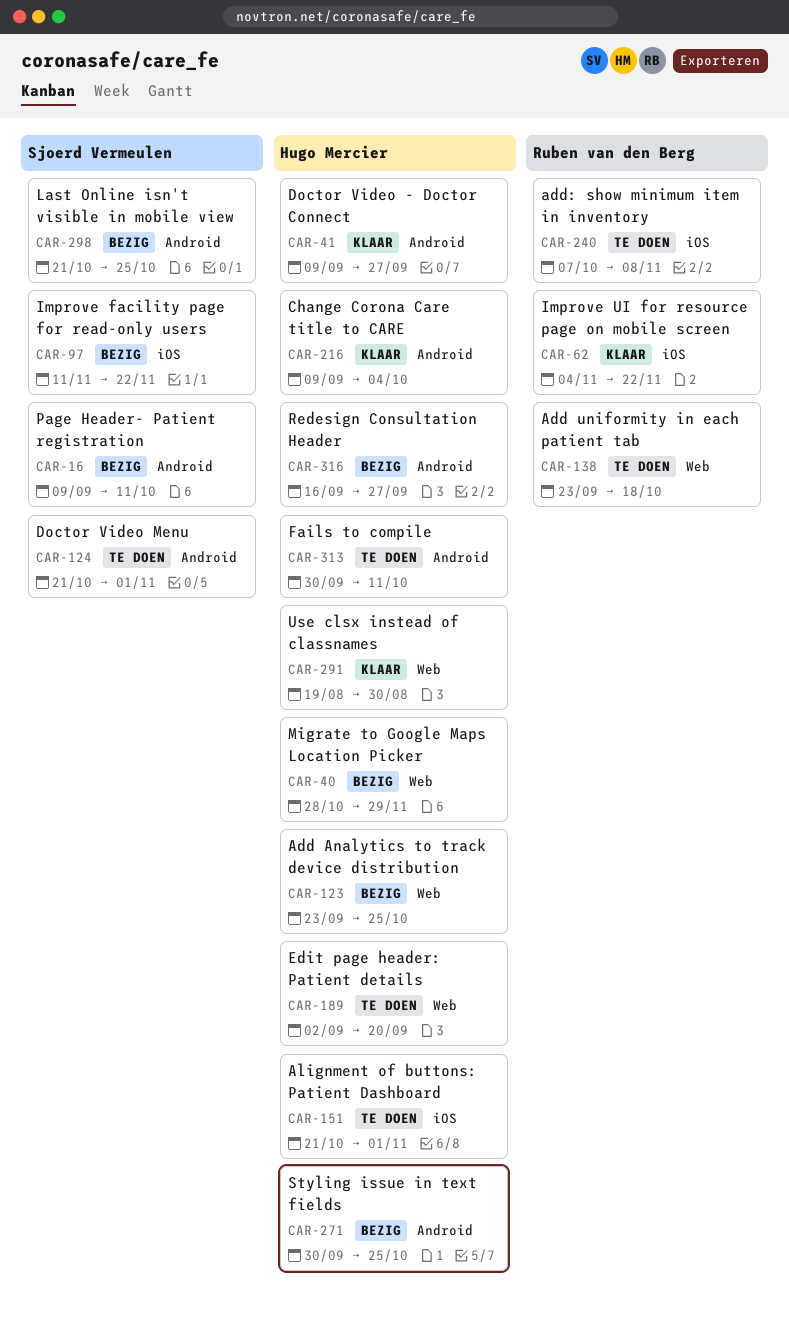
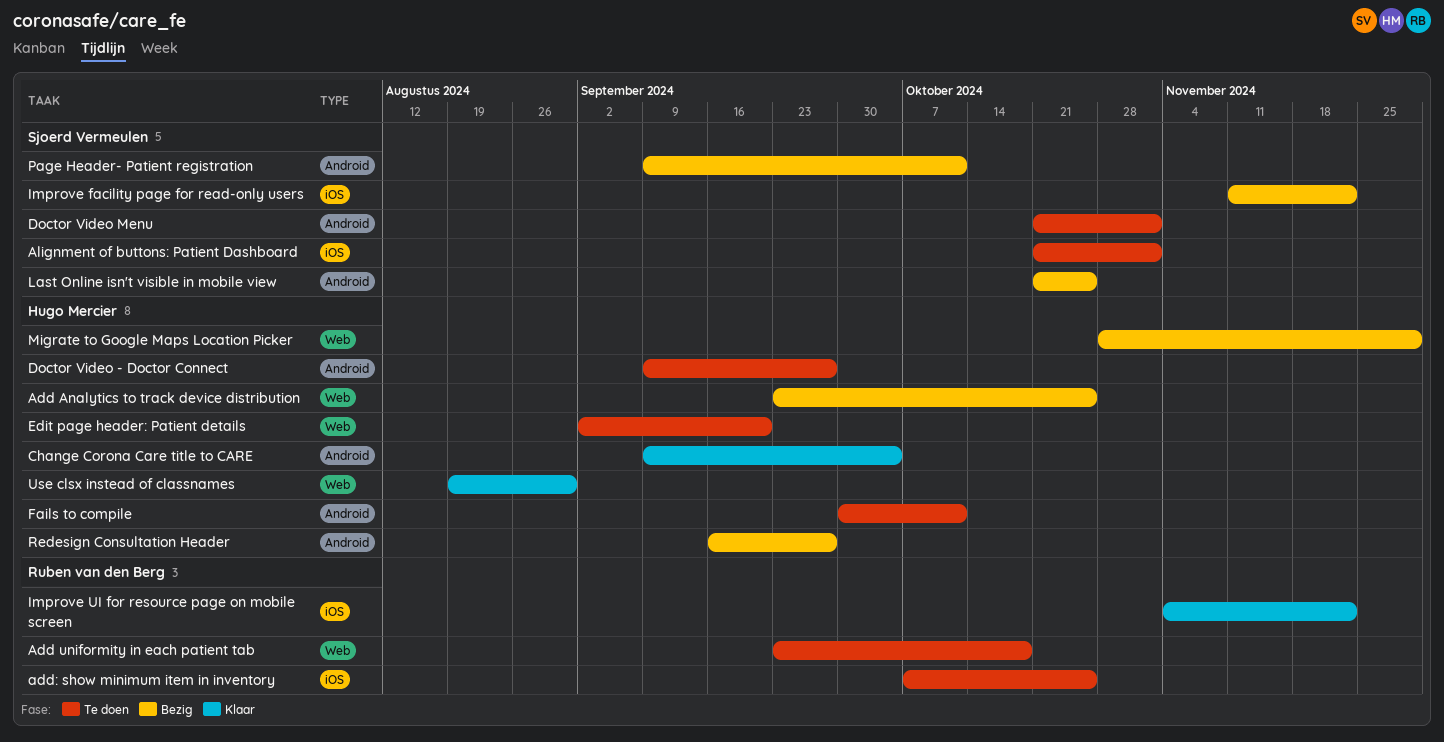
add: show minimum item in inventory, due: Nov 8 -> Oct 25
Alignment of buttons: Patient Dashboard, owner: Hugo Mercier -> Sjoerd Vermeulen
Doctor Video - Doctor Connect, status: Klaar -> Te doen
Styling issue in text fields: present -> none

